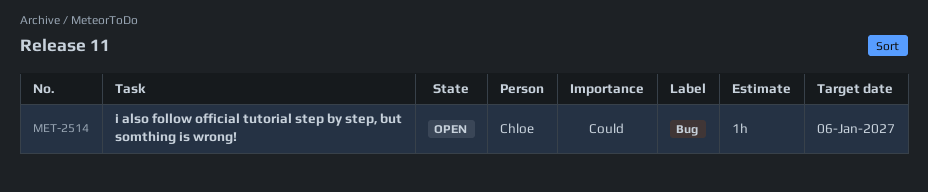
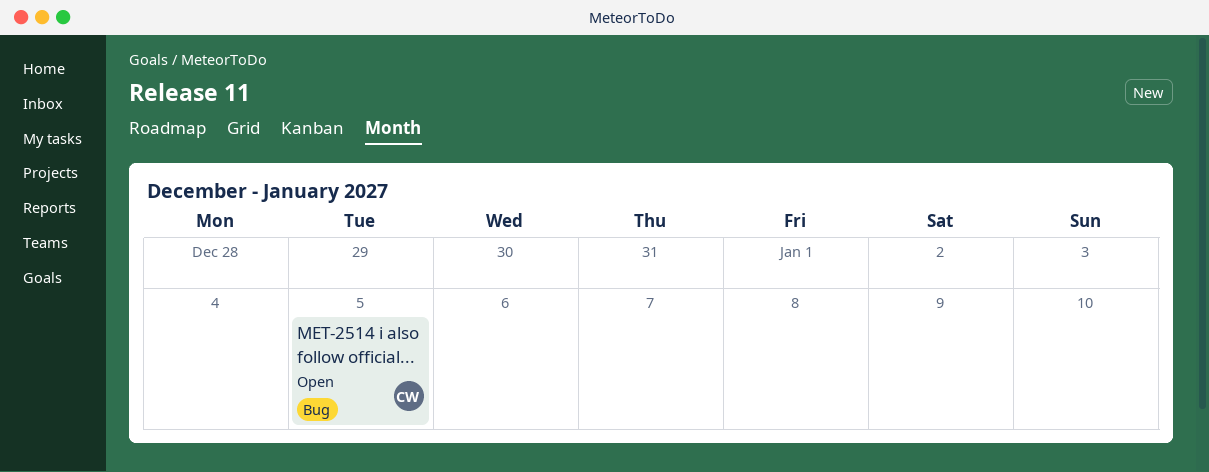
MET-2514, due: Jan 6 -> Jan 5

